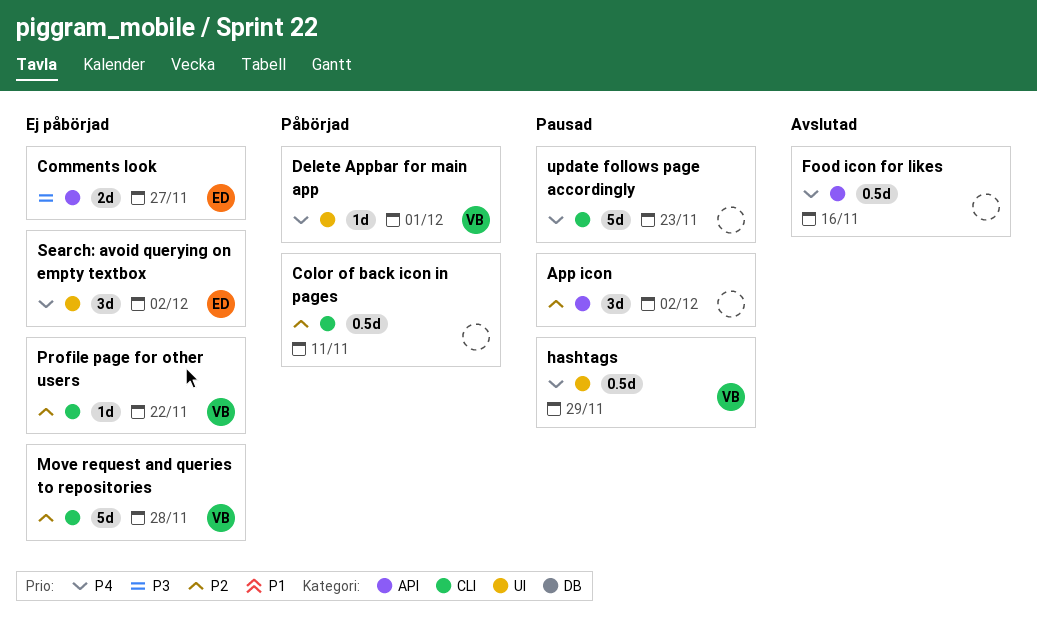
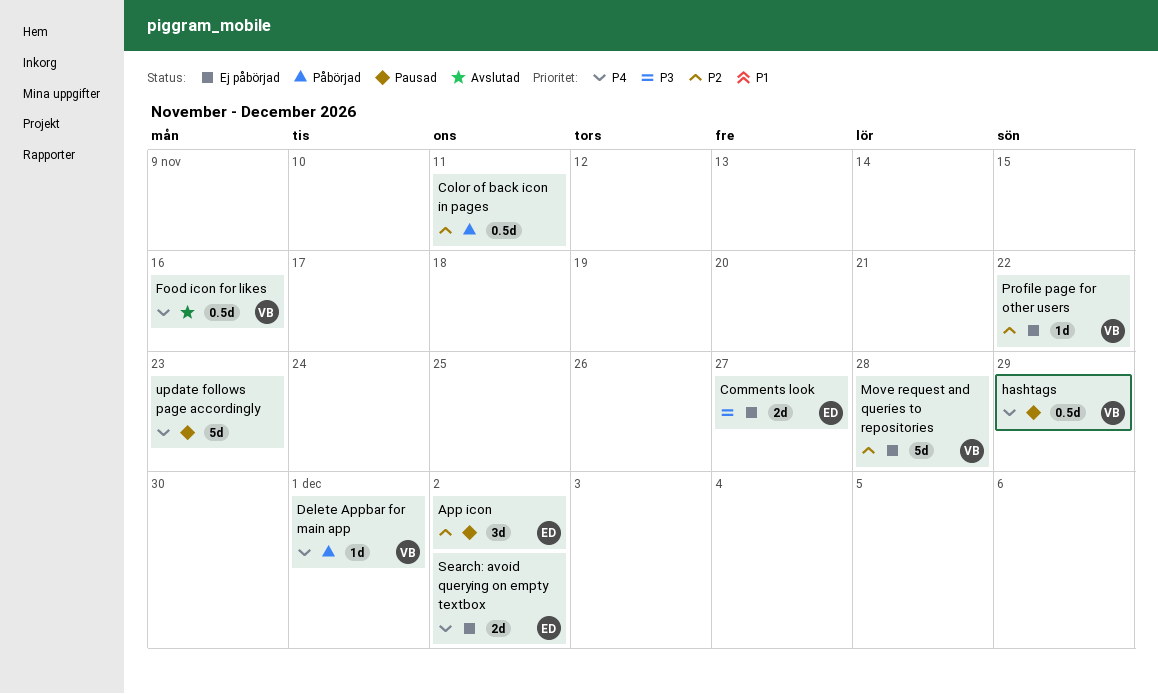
App icon, owner: none -> ED
Food icon for likes, owner: none -> VB
Search: avoid querying on empty textbox, estimate: 3d -> 2d

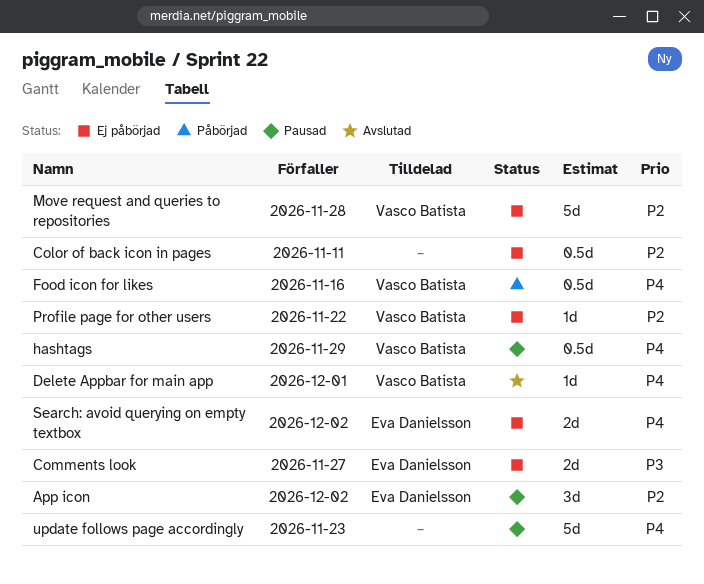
Color of back icon in pages, status: Påbörjad -> Ej påbörjad
Delete Appbar for main app, status: Påbörjad -> Avslutad
Food icon for likes, status: Avslutad -> Påbörjad

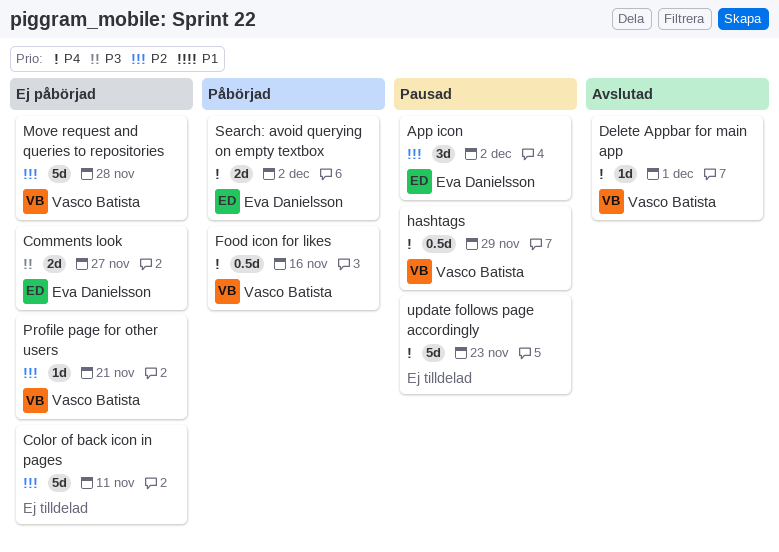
Color of back icon in pages, estimate: 0.5d -> 5d
Profile page for other users, due: Nov 22 -> Nov 21
Search: avoid querying on empty textbox, status: Ej påbörjad -> Påbörjad

